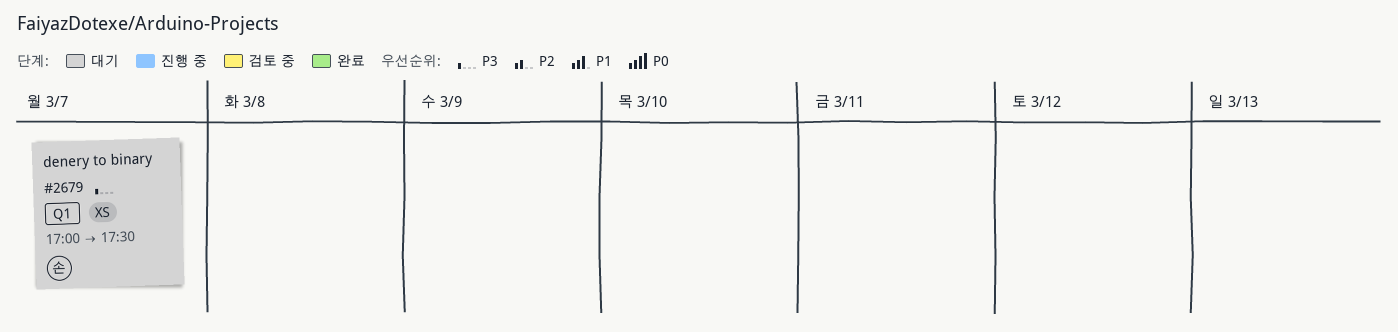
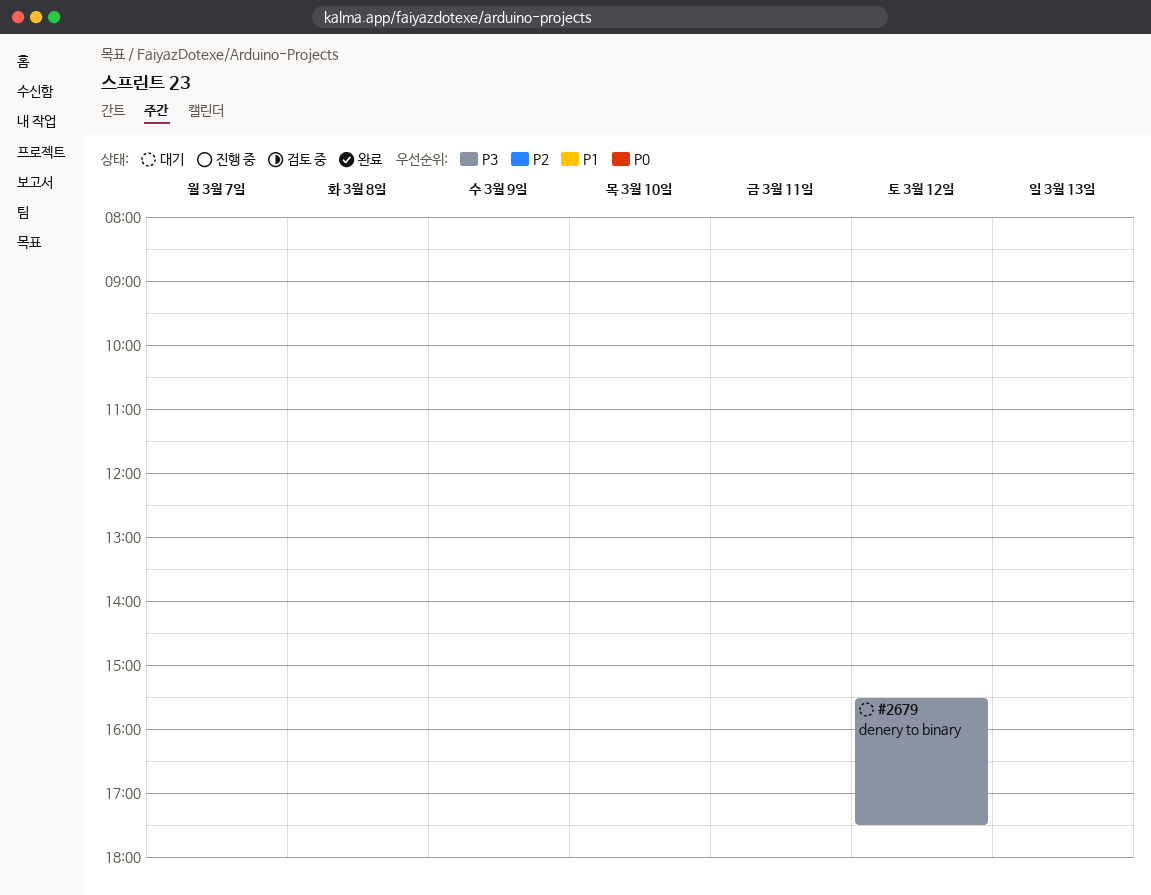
#2679, day: Mar 7 -> Mar 12
#2679, begins: 17:00 -> 15:30

